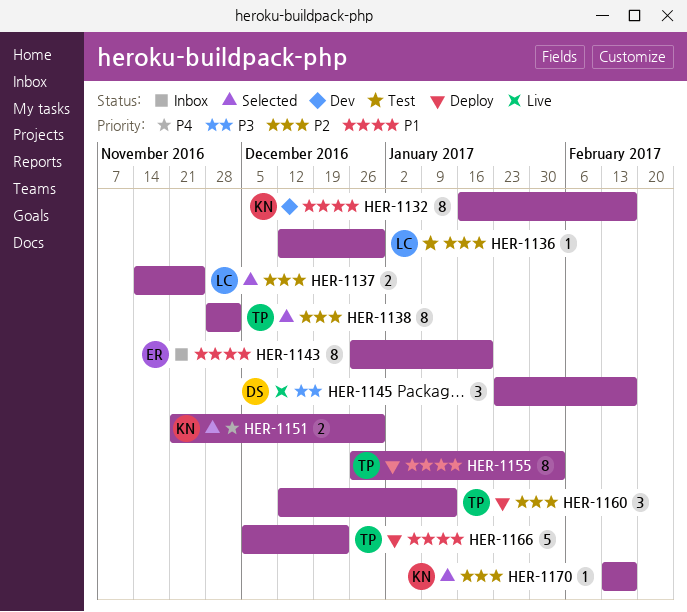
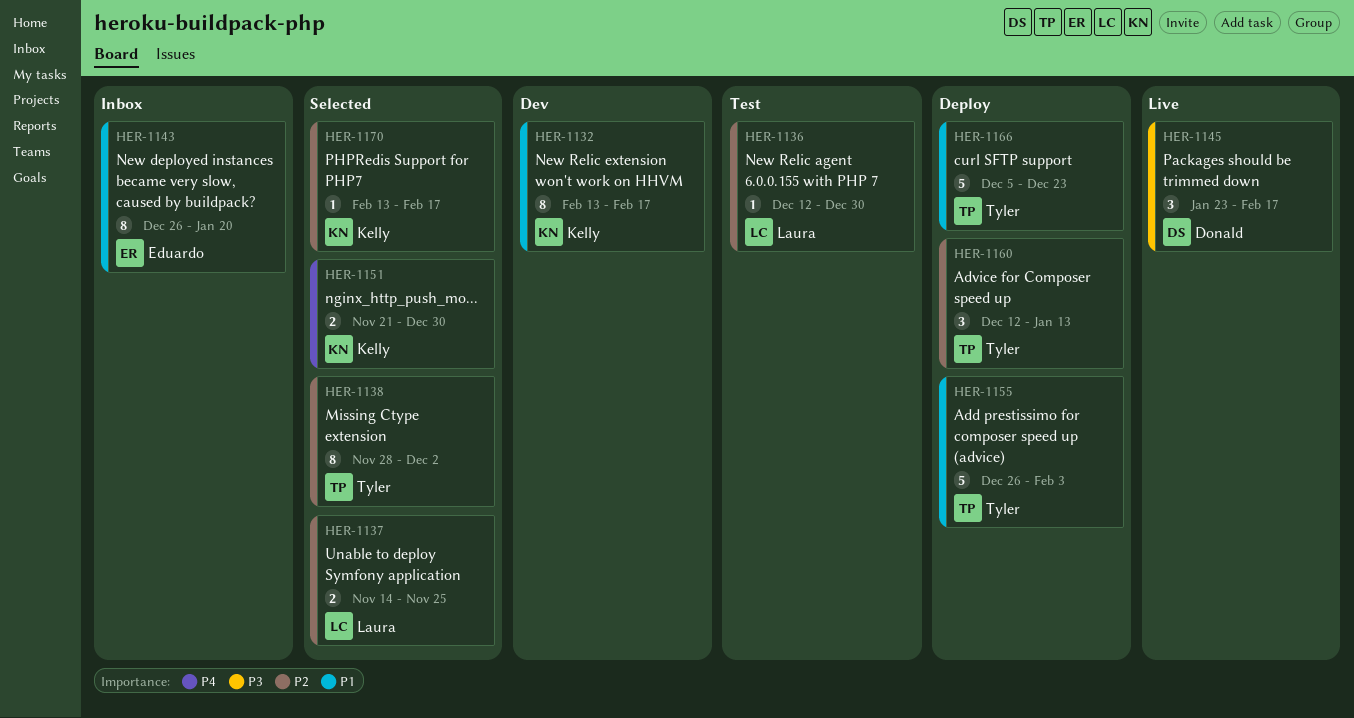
HER-1132, start: Jan 16 -> Feb 13
HER-1155, estimate: 8 -> 5

